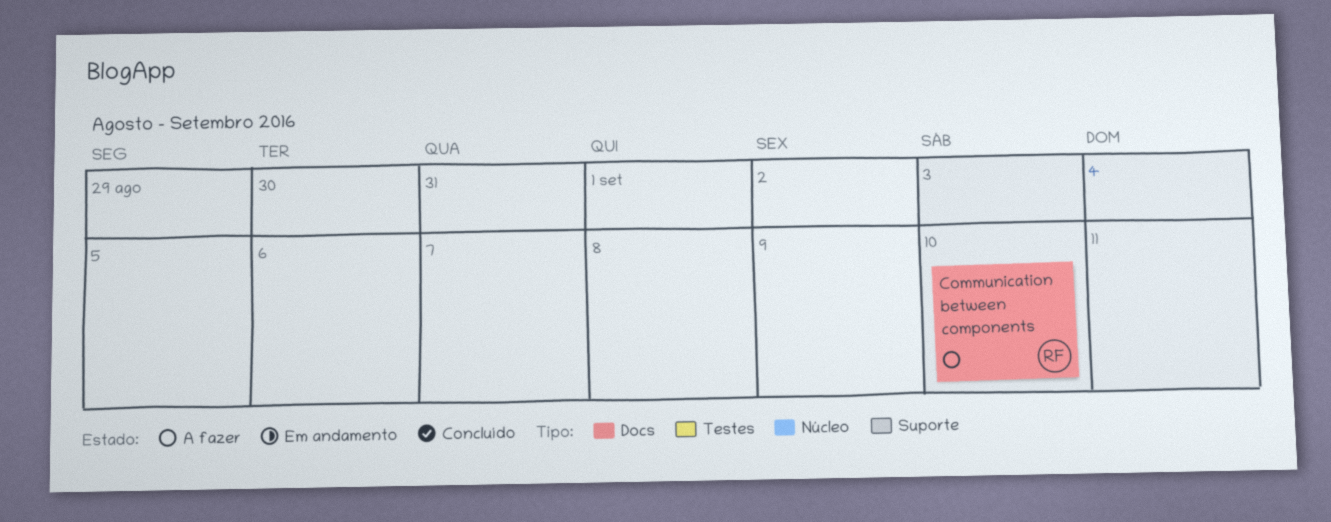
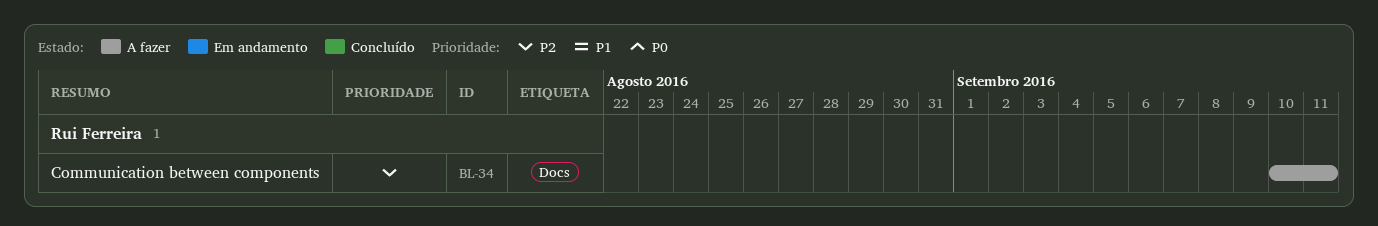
Communication between components, due: Sep 10 -> Sep 11

